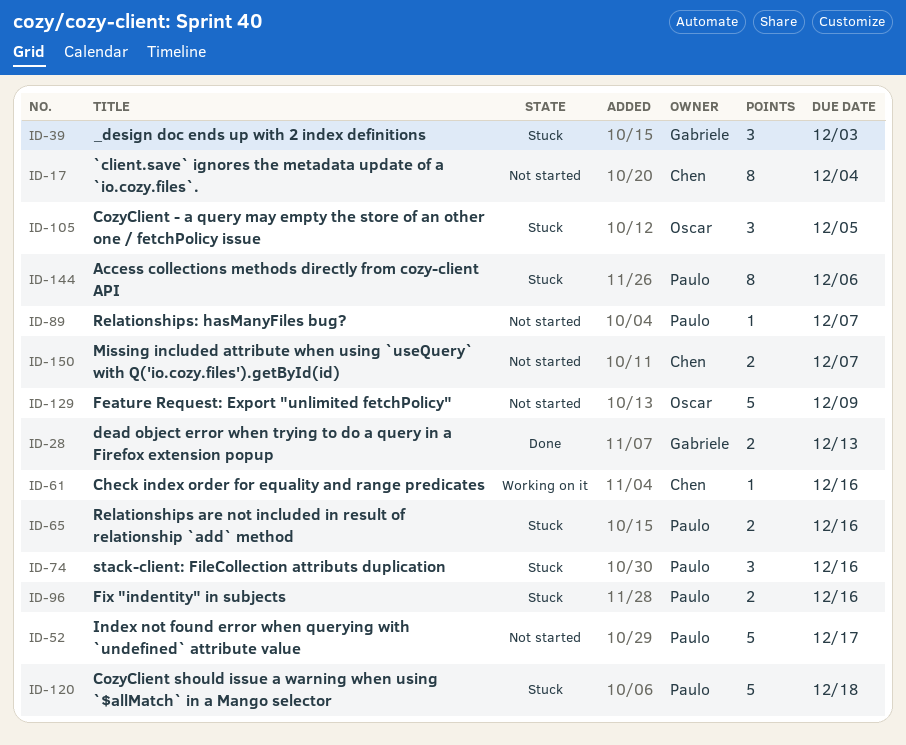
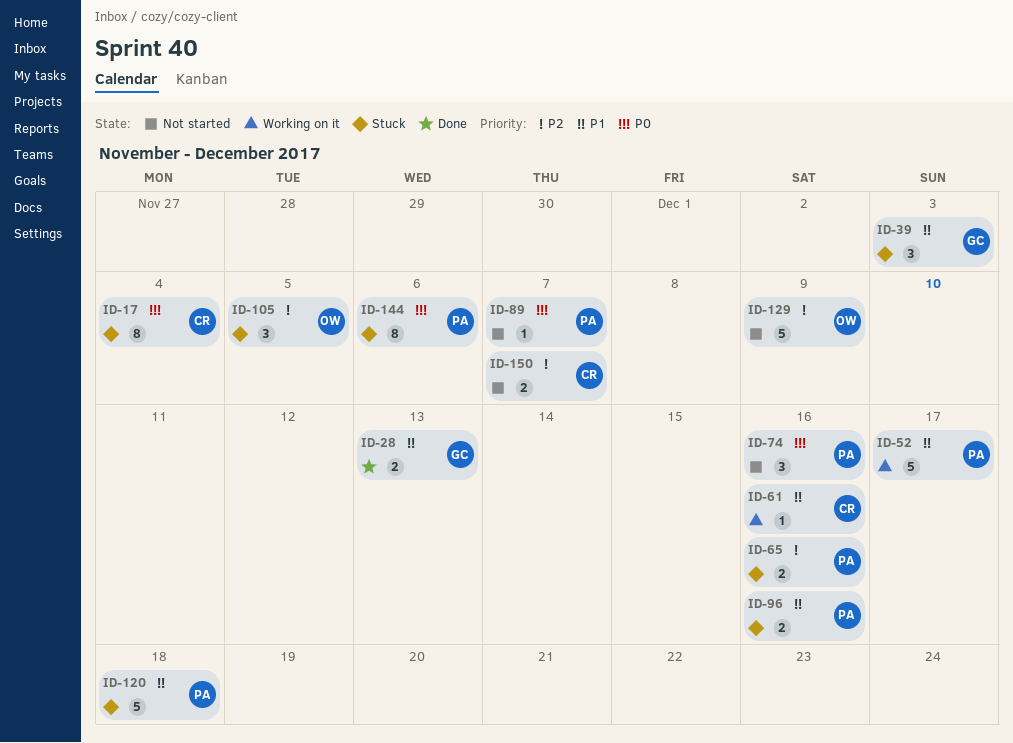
ID-17, status: Not started -> Stuck
ID-52, status: Not started -> Working on it
ID-74, status: Stuck -> Not started

